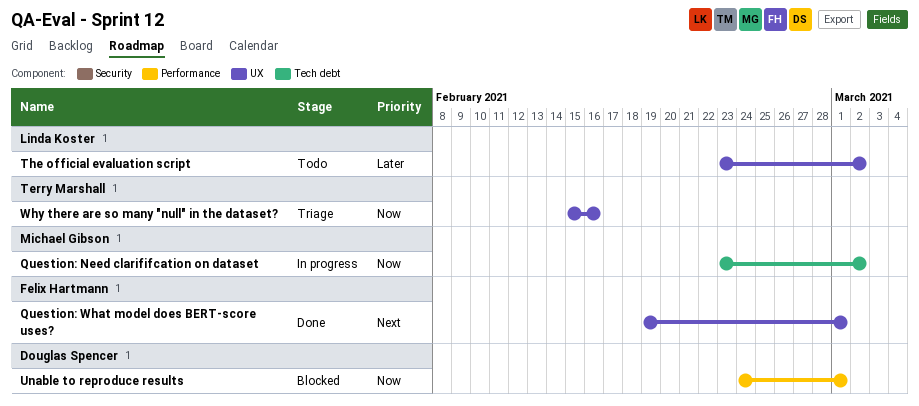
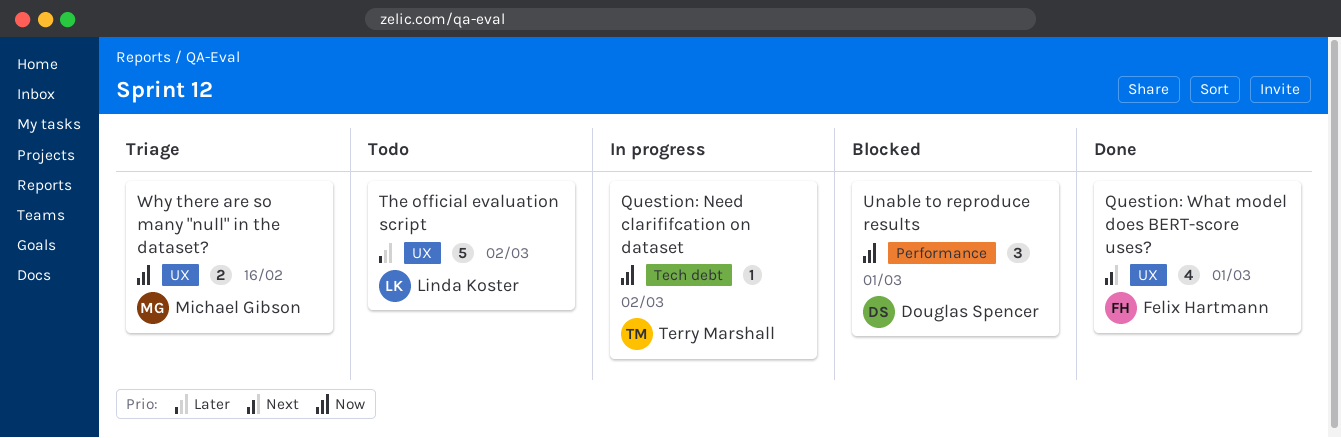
Question: Need clarififcation on dataset, owner: Michael Gibson -> Terry Marshall
Why there are so many "null" in the dataset?, owner: Terry Marshall -> Michael Gibson

